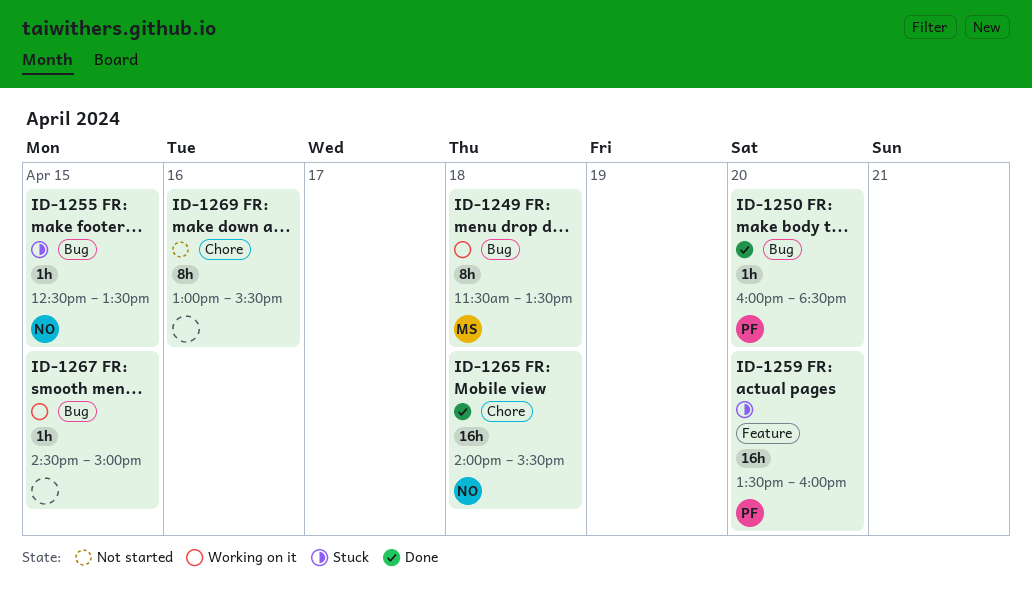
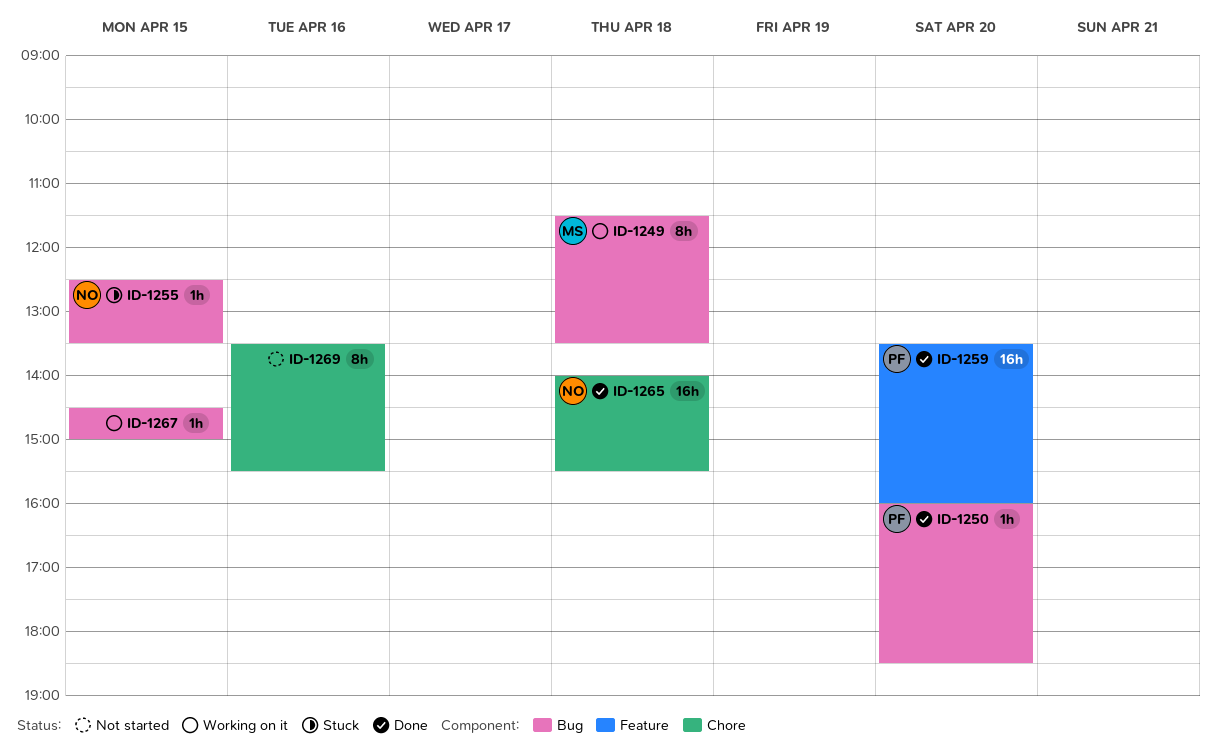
ID-1259, status: Stuck -> Done
ID-1269, begins: 13:00 -> 13:30

